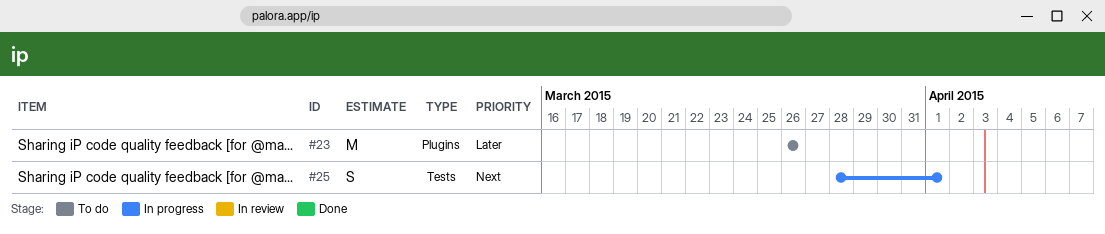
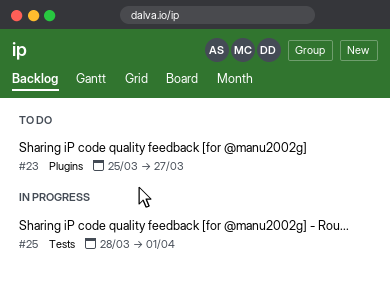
#23, start: Mar 26 -> Mar 25
#23, due: Mar 26 -> Mar 27

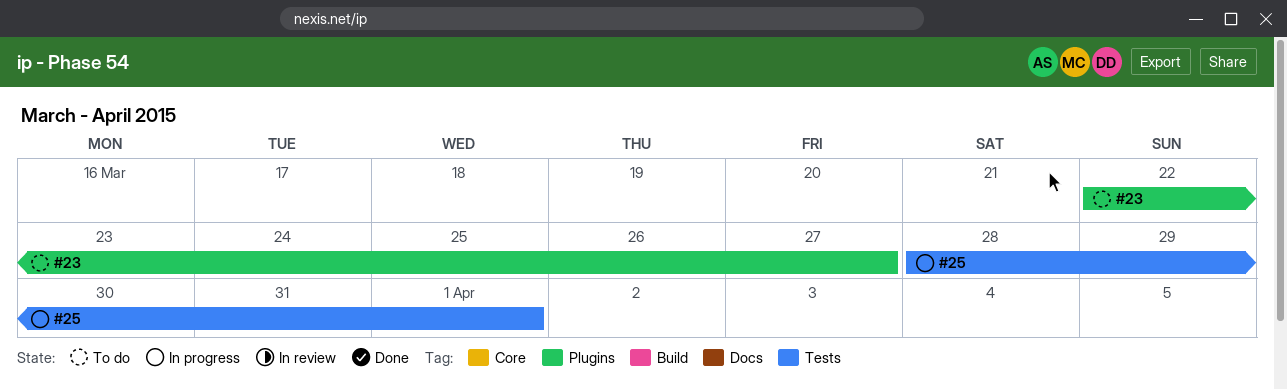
#23, start: Mar 25 -> Mar 22

